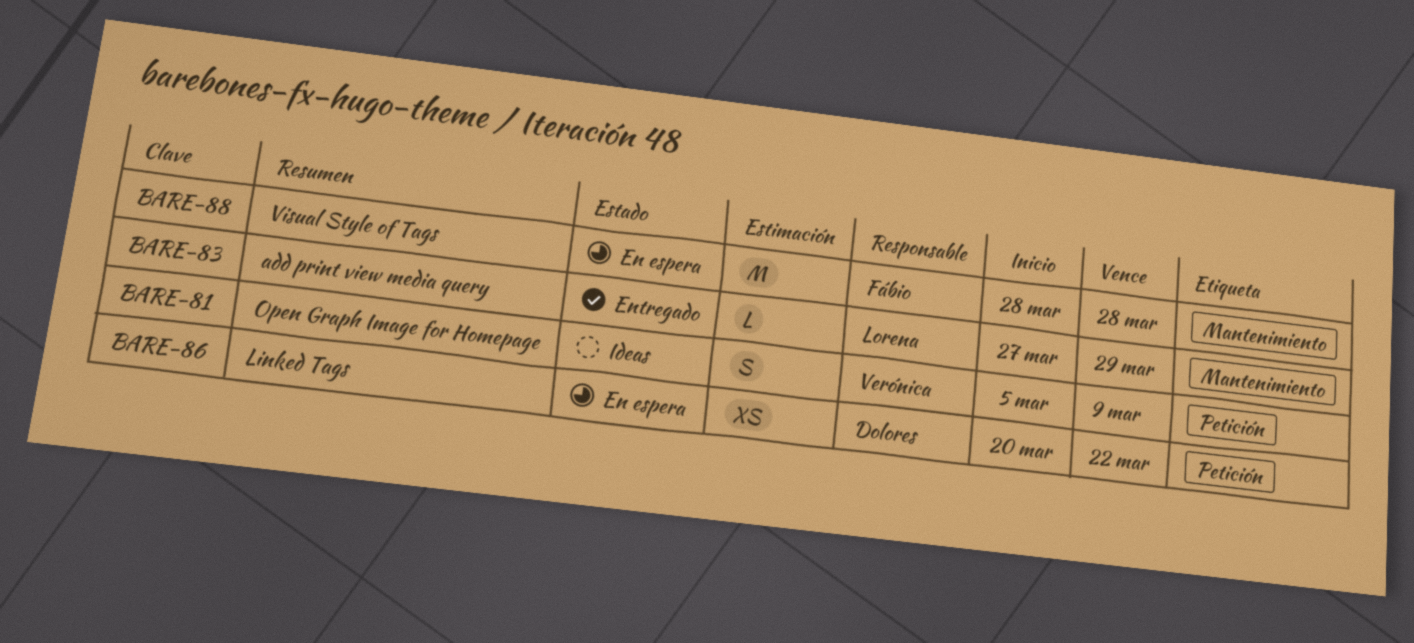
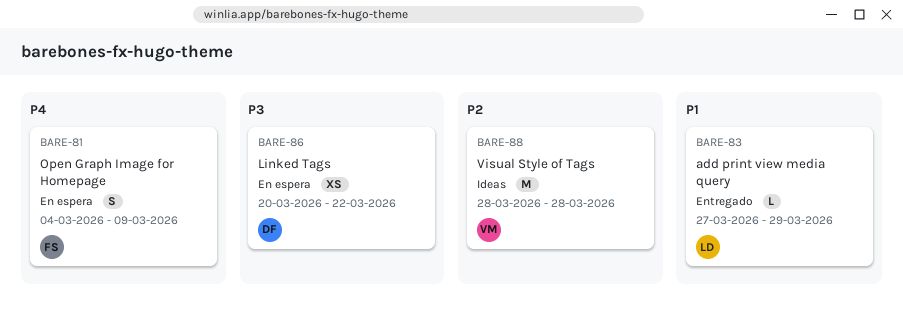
BARE-81, status: Ideas -> En espera
BARE-81, owner: Verónica -> Fábio
BARE-81, start: Mar 5 -> Mar 4
BARE-88, status: En espera -> Ideas
BARE-88, owner: Fábio -> Verónica

